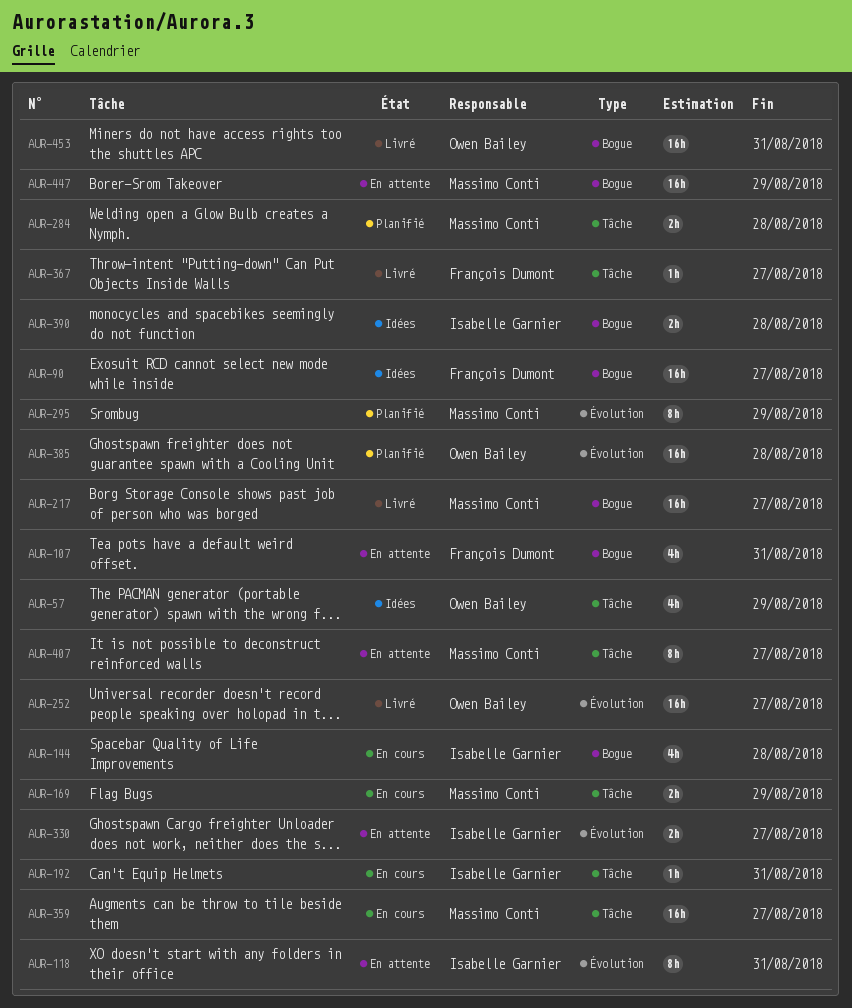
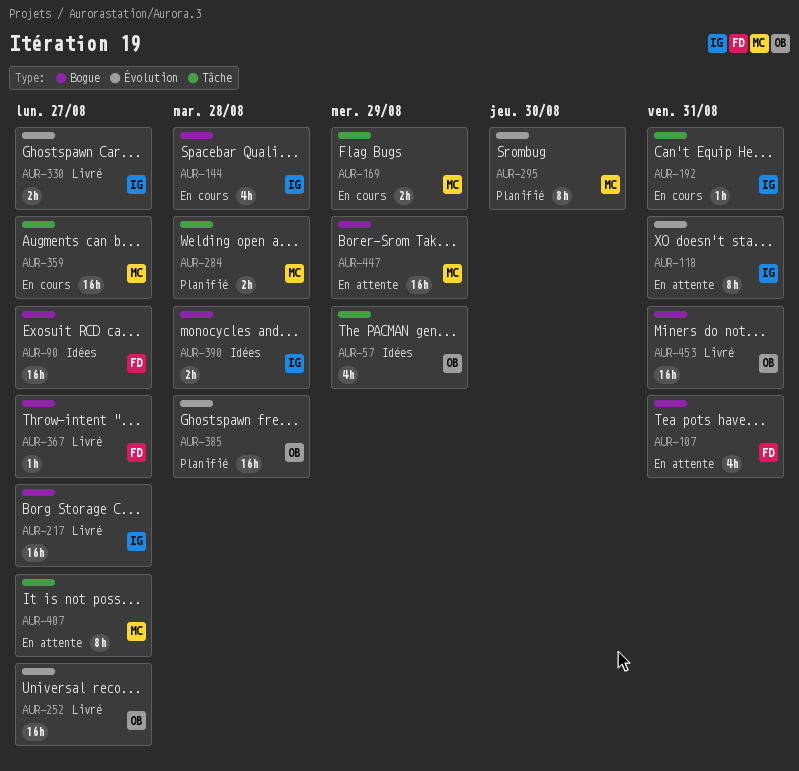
AUR-217, owner: Massimo Conti -> Isabelle Garnier
AUR-295, due: Aug 29 -> Aug 30
AUR-330, status: En attente -> Livré
AUR-367, label: Tâche -> Bogue

